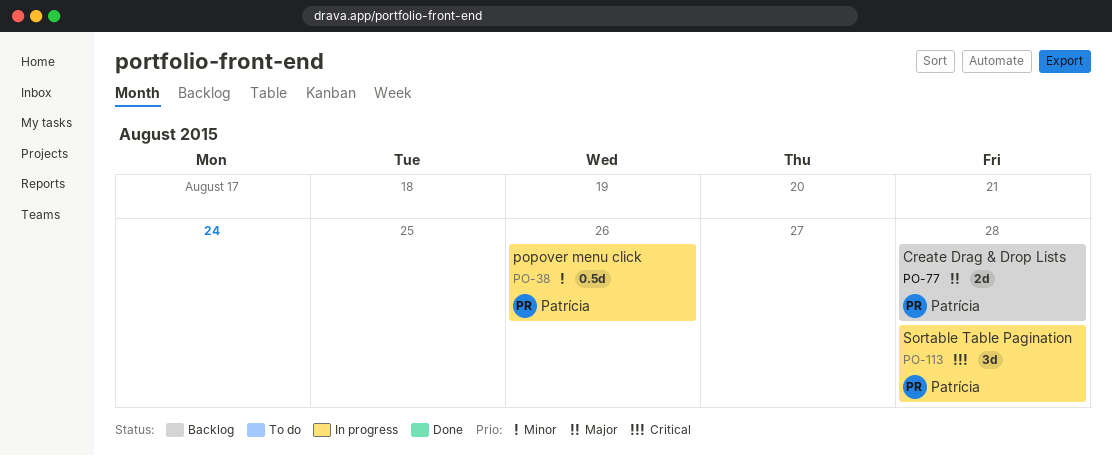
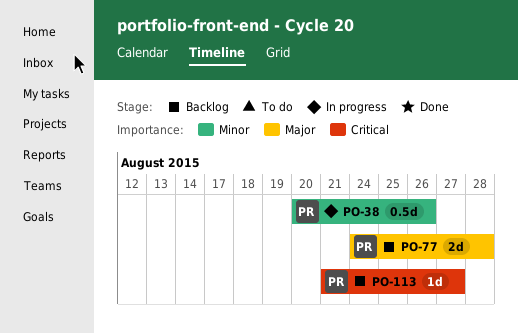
PO-113, status: In progress -> Backlog
PO-113, estimate: 3d -> 1d
PO-113, due: Aug 28 -> Aug 27

